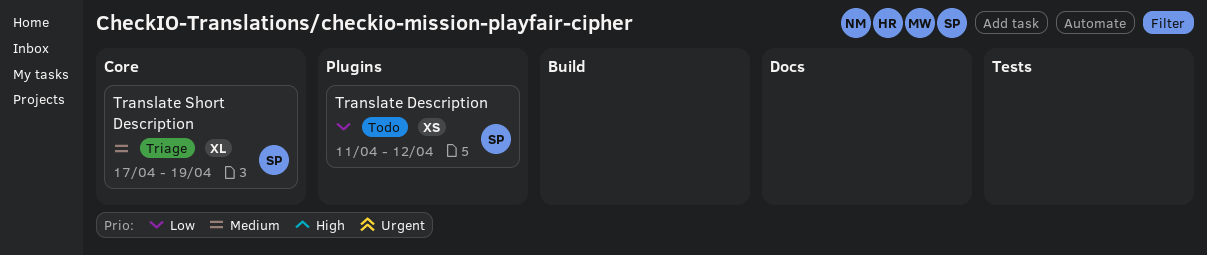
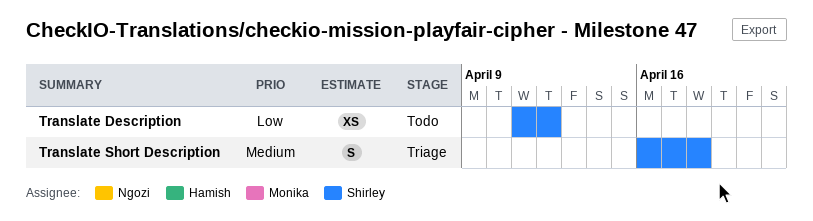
Translate Short Description, estimate: XL -> S
Translate Short Description, start: Apr 17 -> Apr 16
Translate Short Description, due: Apr 19 -> Apr 18

